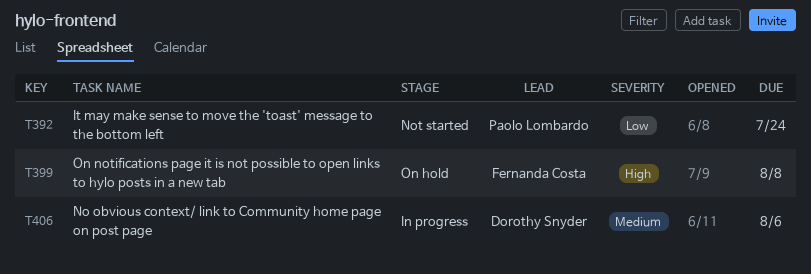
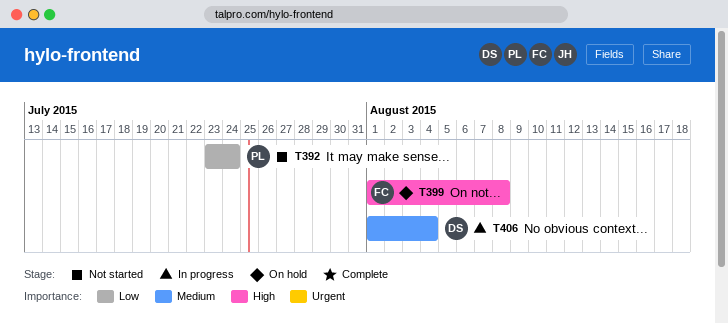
T406, due: Aug 6 -> Aug 4

